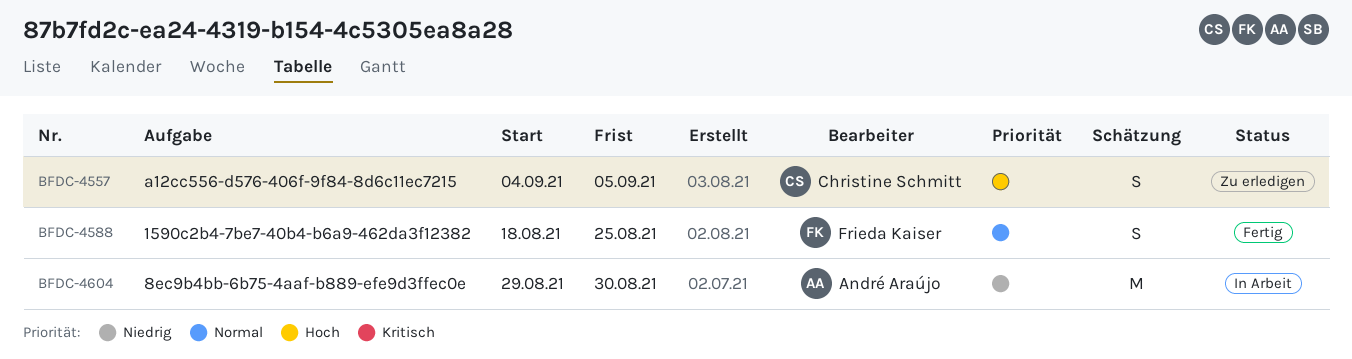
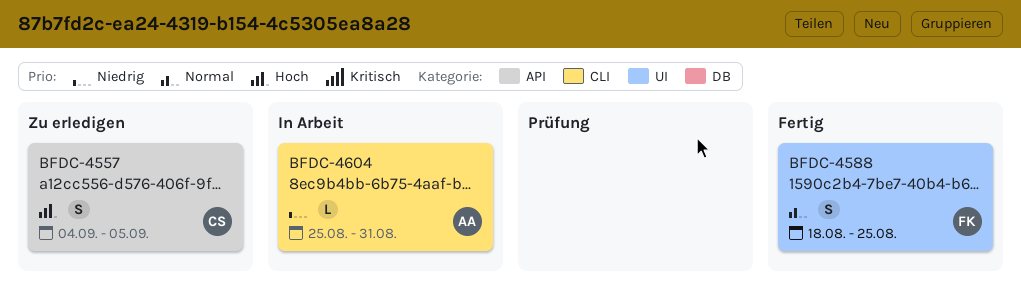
BFDC-4604, estimate: M -> L
BFDC-4604, start: Aug 29 -> Aug 25
BFDC-4604, due: Aug 30 -> Aug 31

